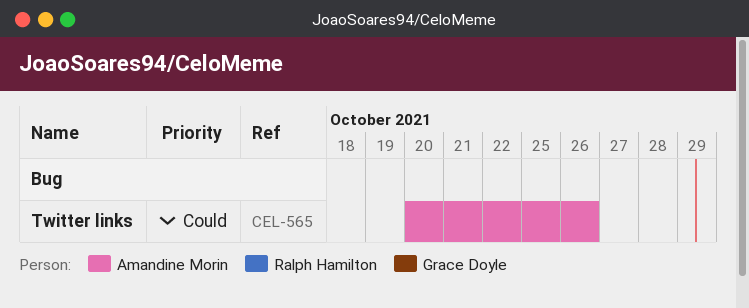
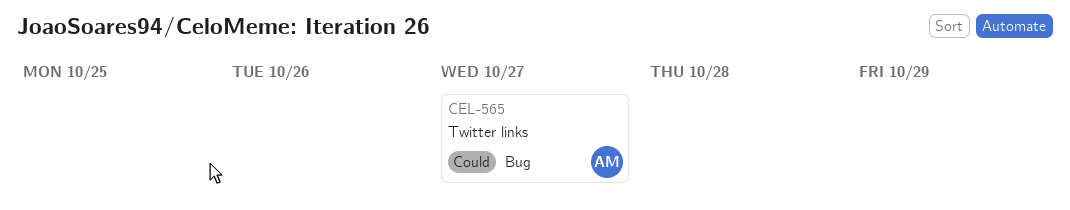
CEL-565, due: Oct 26 -> Oct 27

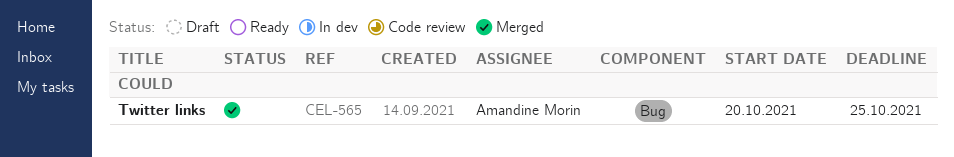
CEL-565, due: Oct 27 -> Oct 25

